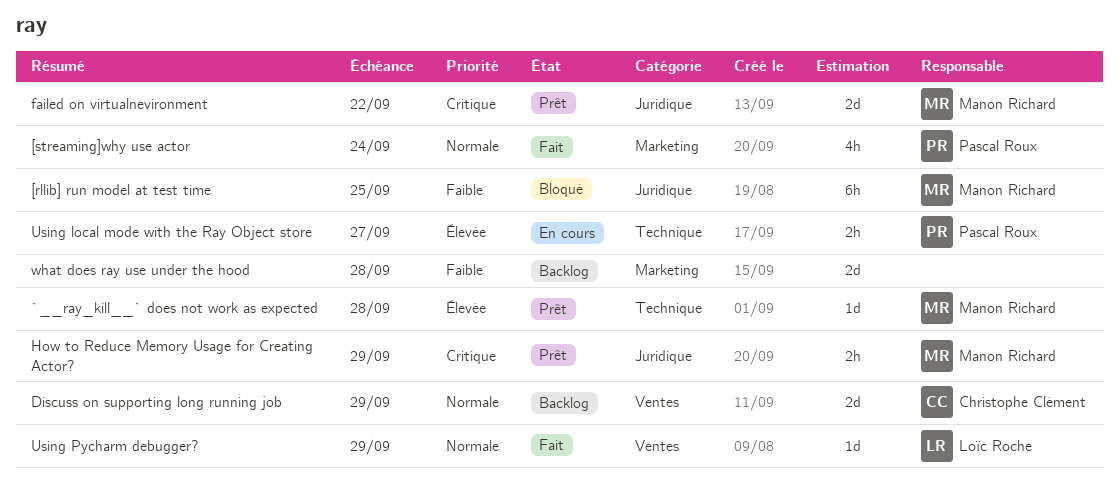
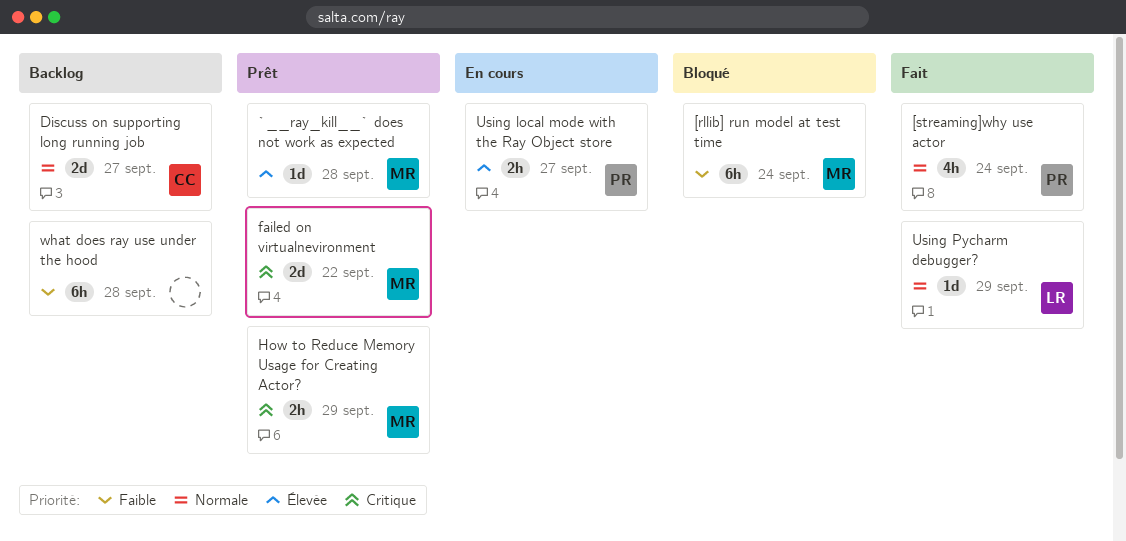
[rllib] run model at test time, due: Sep 25 -> Sep 24
Discuss on supporting long running job, due: Sep 29 -> Sep 27
what does ray use under the hood, estimate: 2d -> 6h

